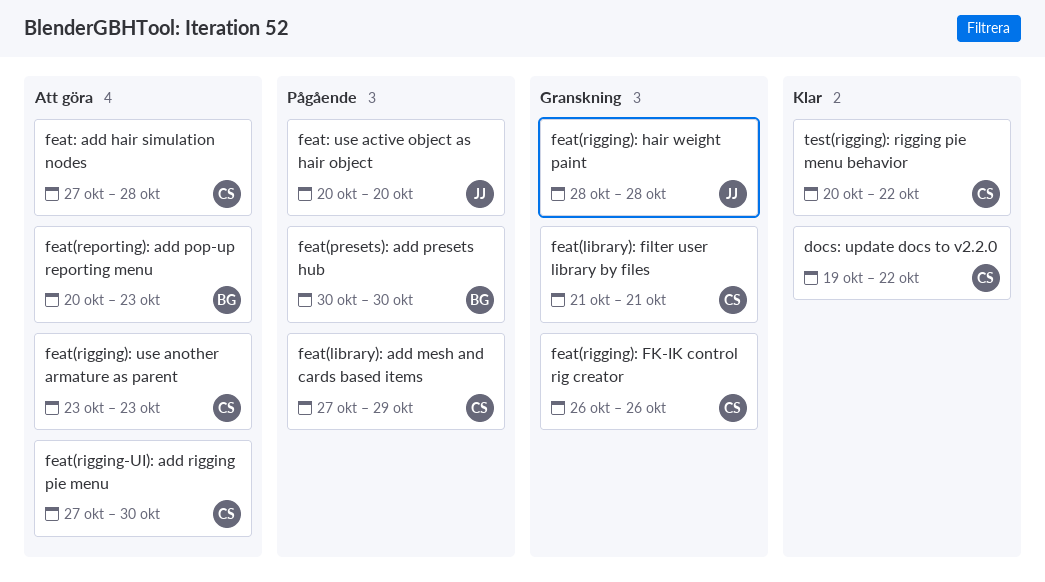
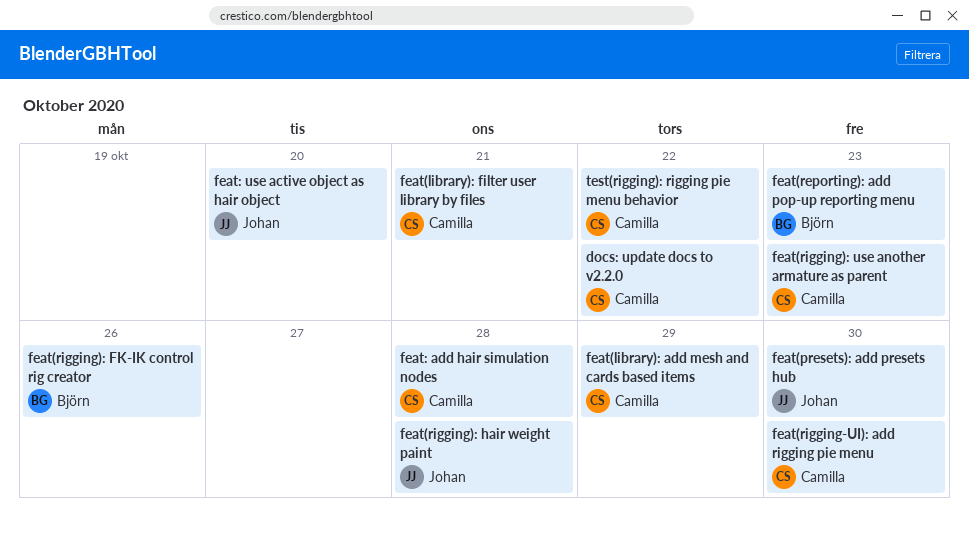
feat(presets): add presets hub, owner: Björn -> Johan
feat(rigging): FK-IK control rig creator, owner: Camilla -> Björn

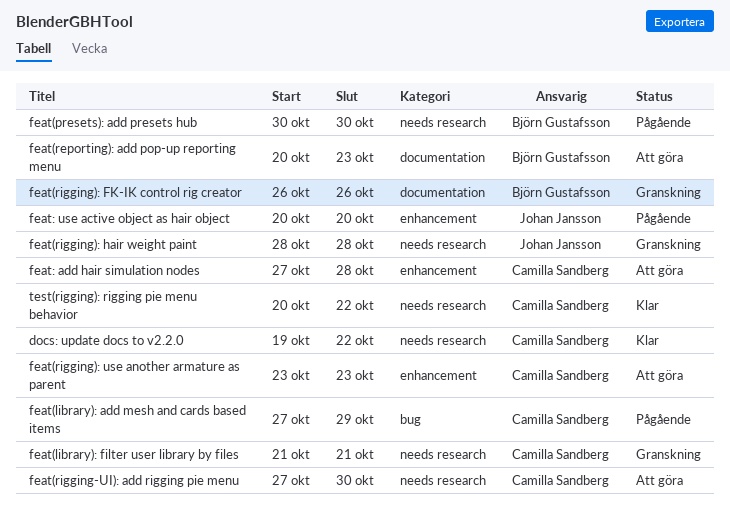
feat(presets): add presets hub, owner: Johan Jansson -> Björn Gustafsson

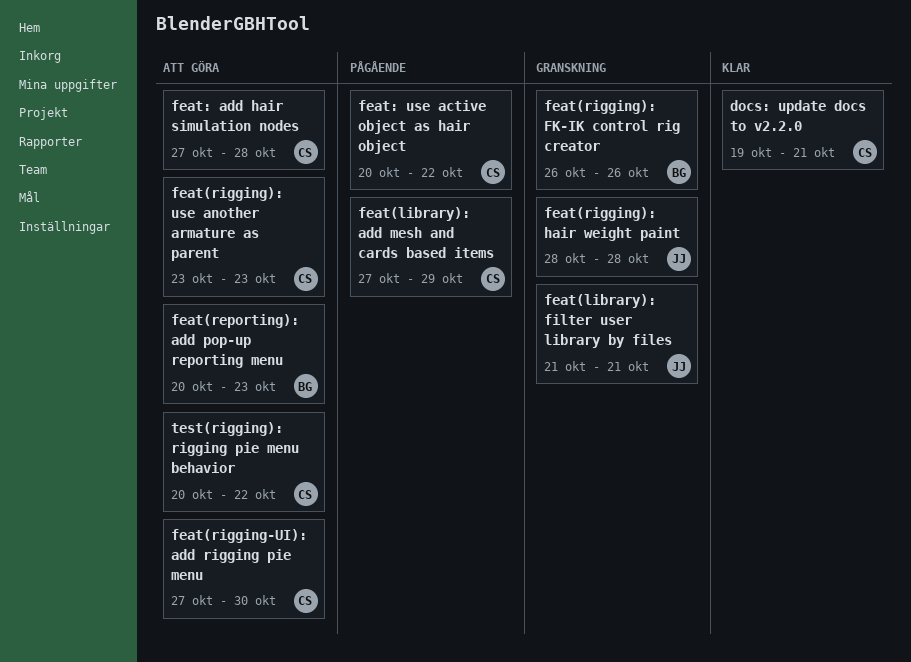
docs: update docs to v2.2.0, due: Oct 22 -> Oct 21
feat(library): filter user library by files, owner: Camilla Sandberg -> Johan Jansson
feat(presets): add presets hub: present -> none
feat: use active object as hair object, owner: Johan Jansson -> Camilla Sandberg
feat: use active object as hair object, due: Oct 20 -> Oct 22
test(rigging): rigging pie menu behavior, status: Klar -> Att göra

